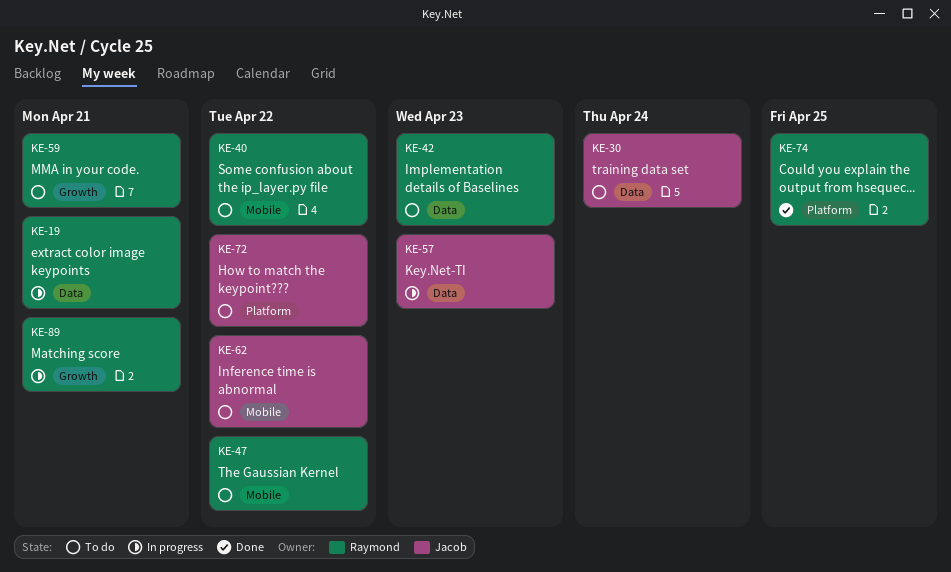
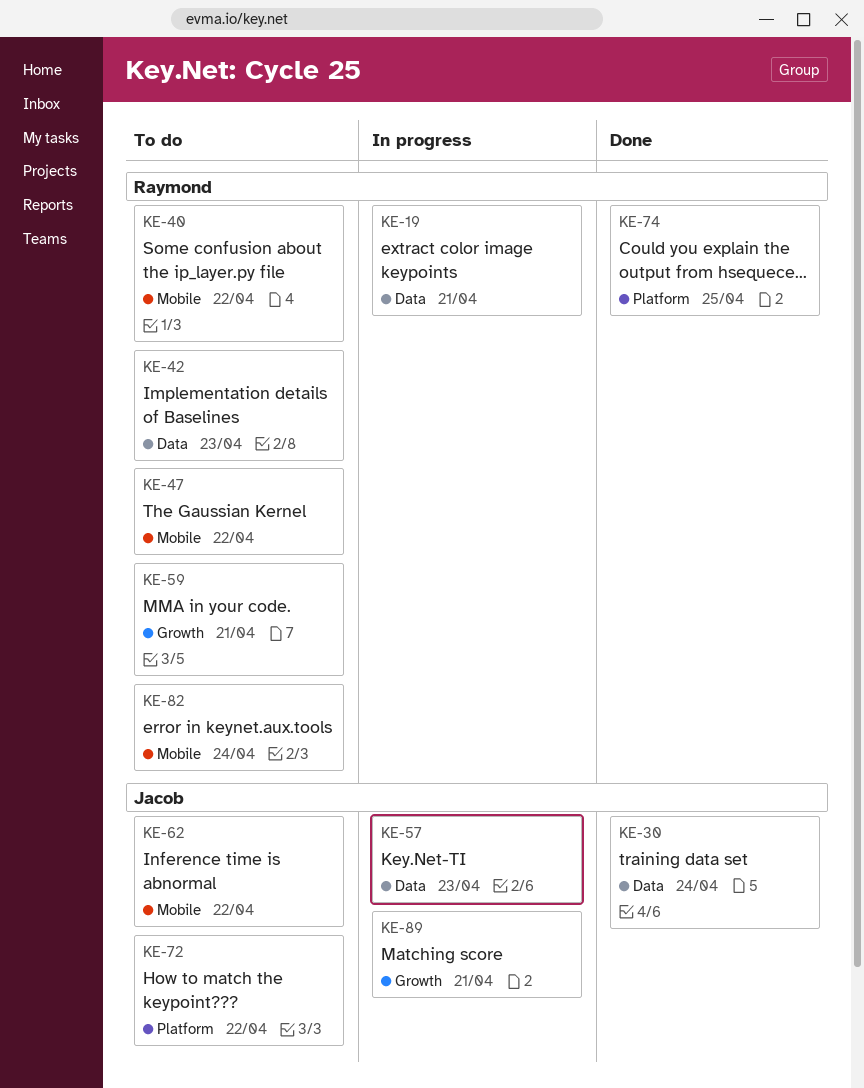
KE-30, status: To do -> Done
KE-82: none -> present
KE-89, owner: Raymond -> Jacob

